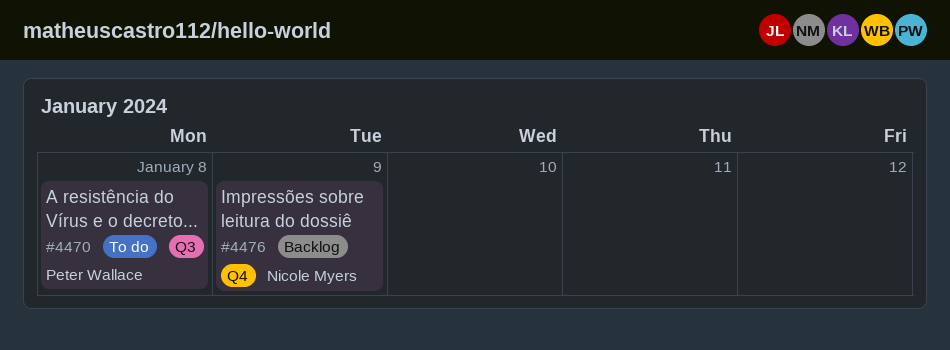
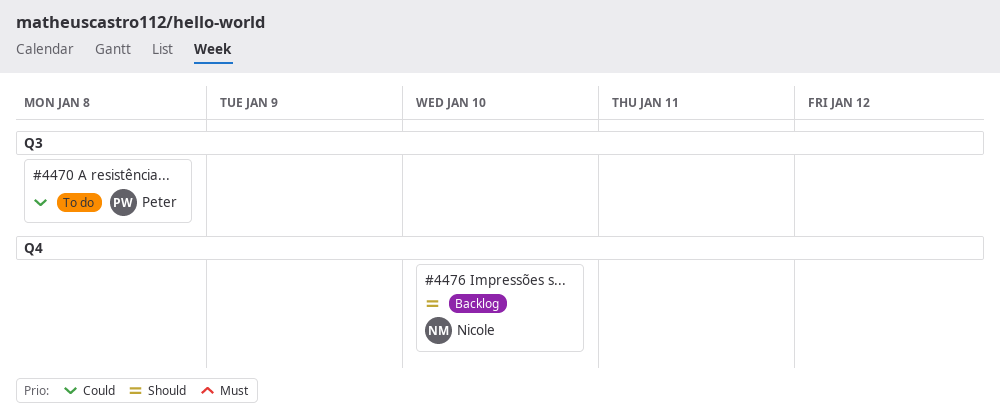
#4476, due: Jan 9 -> Jan 10

